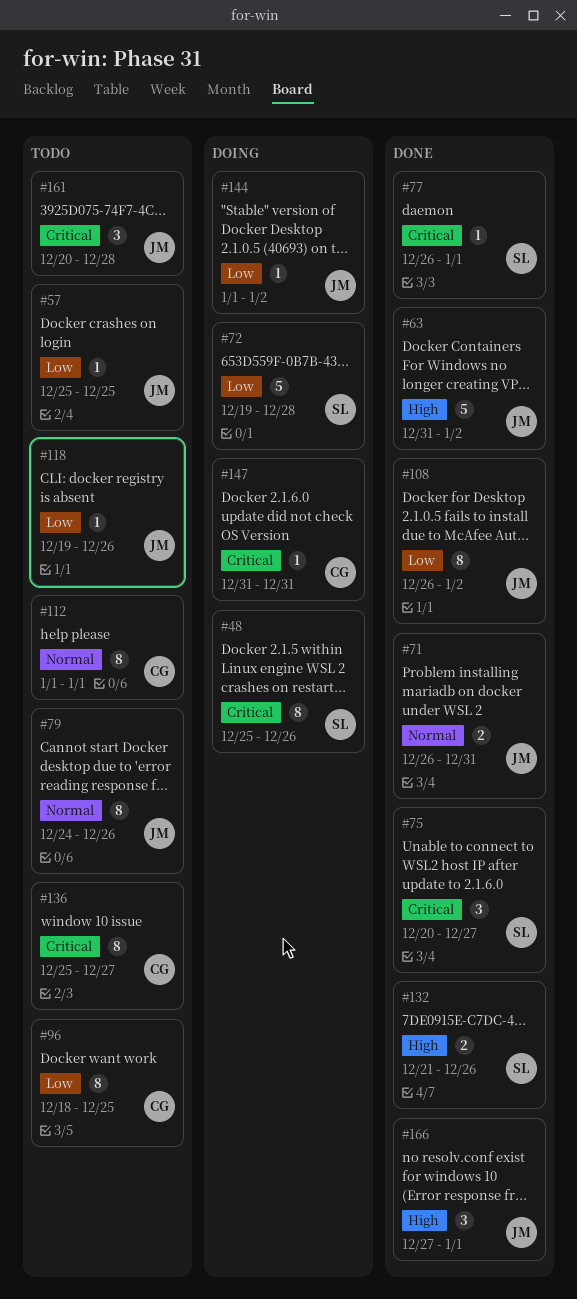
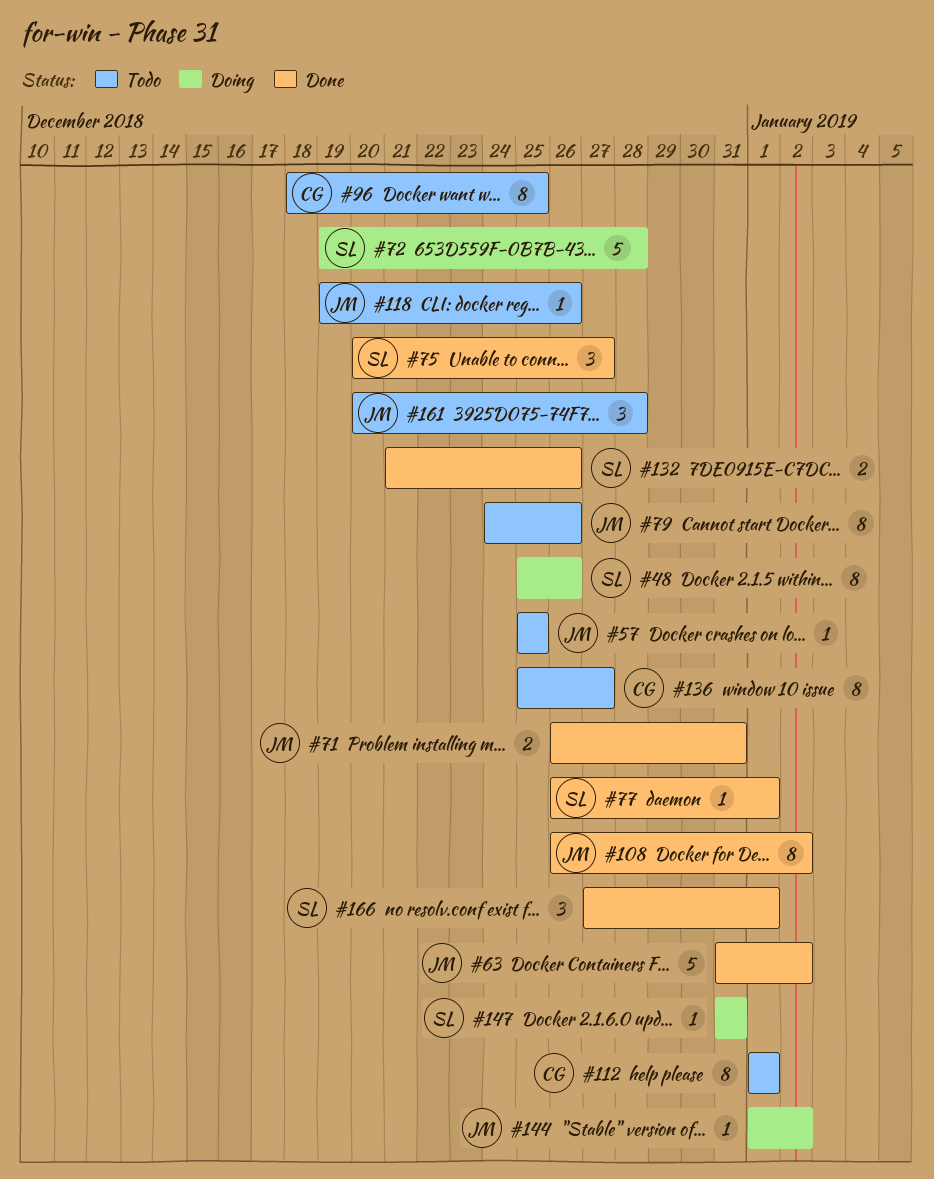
#147, owner: CG -> SL
#166, owner: JM -> SL

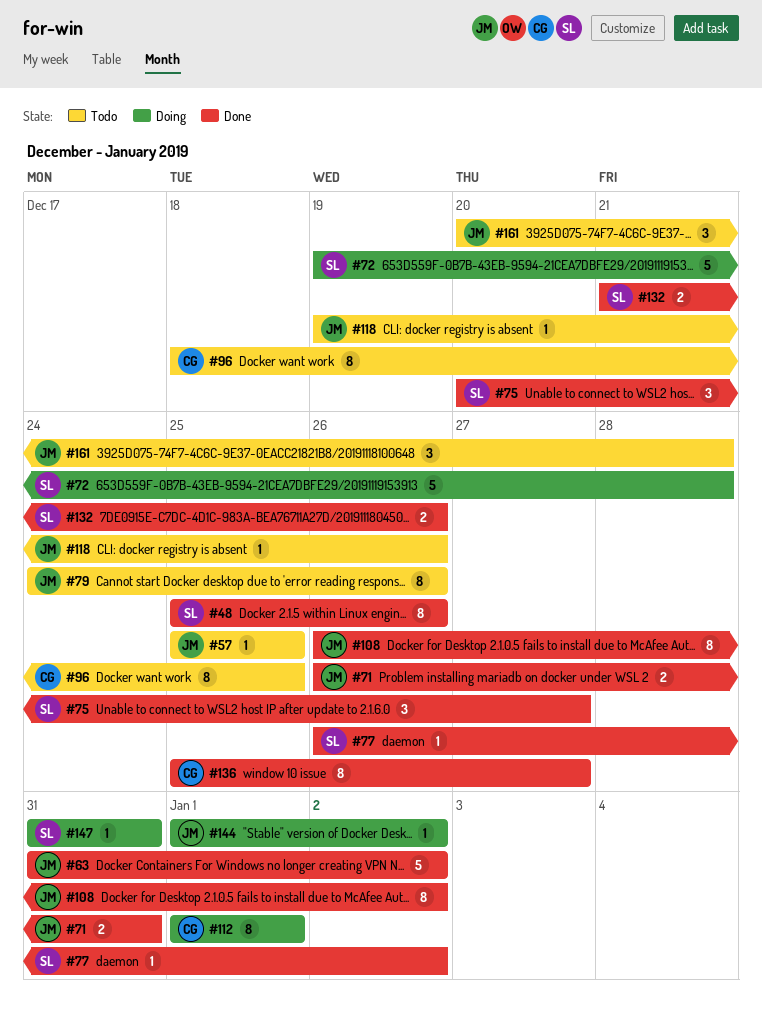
#48, status: Doing -> Done
#77, due: Jan 1 -> Jan 2
#112, status: Todo -> Doing
#136, status: Todo -> Done
#166: present -> none

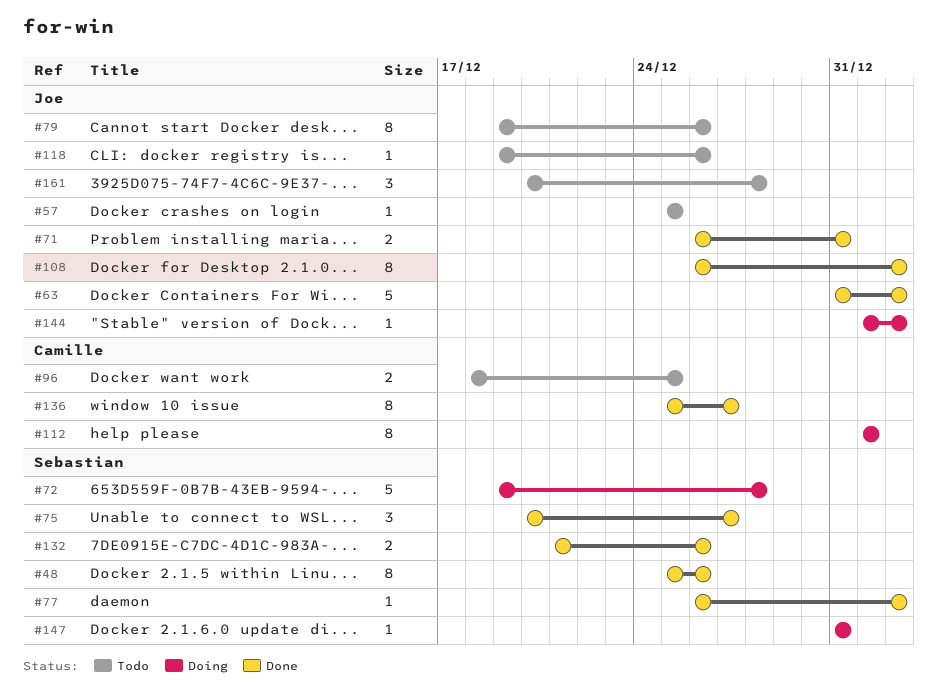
#79, start: Dec 24 -> Dec 19
#96, estimate: 8 -> 2

